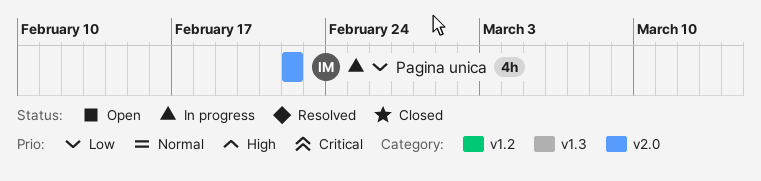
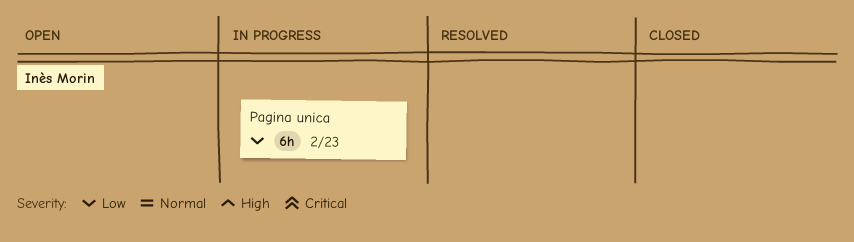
Pagina unica, estimate: 4h -> 6h
Pagina unica, due: Feb 22 -> Feb 23

